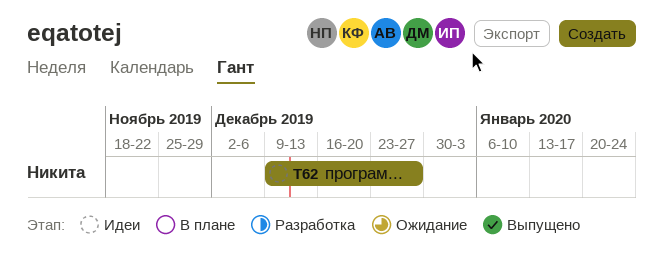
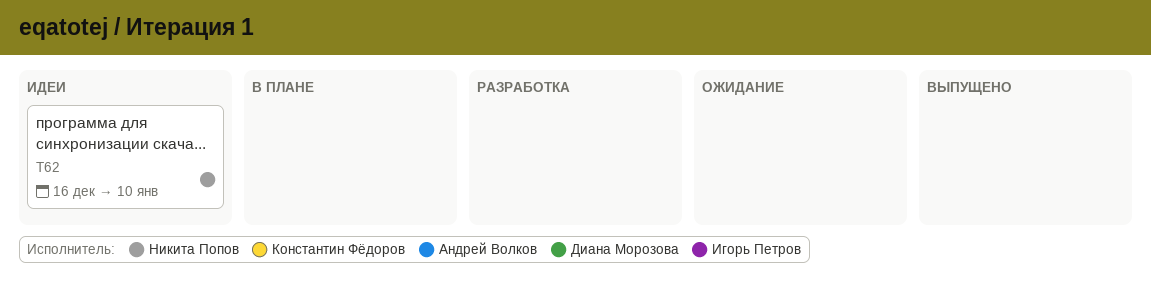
T62, start: Dec 9 -> Dec 16
T62, due: Dec 27 -> Jan 10

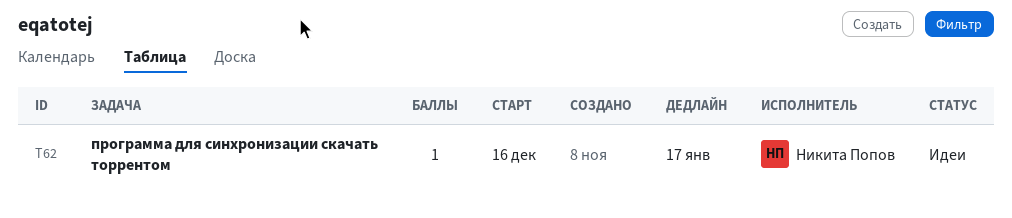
T62, due: Jan 10 -> Jan 17

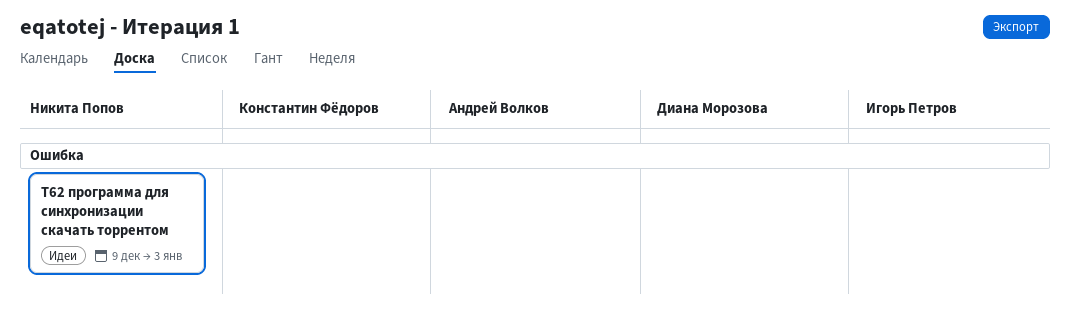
T62, start: Dec 16 -> Dec 9
T62, due: Jan 17 -> Jan 3

